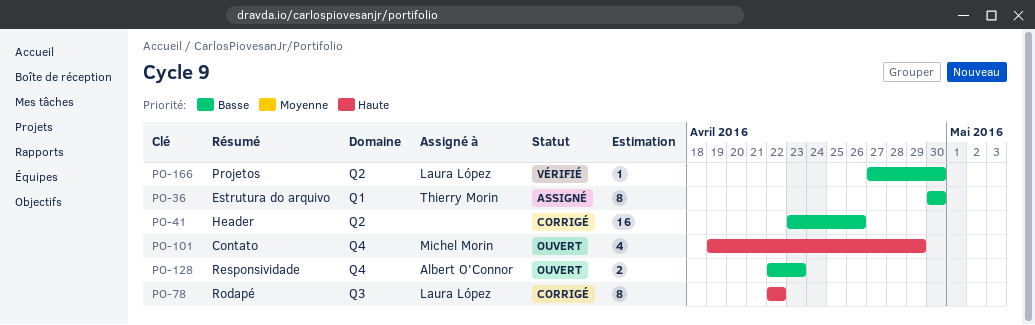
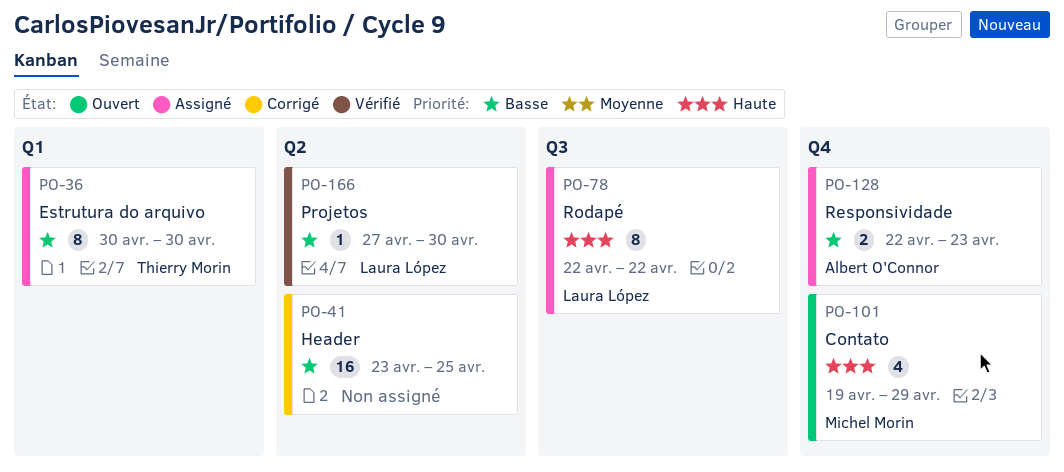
PO-41, due: Apr 26 -> Apr 25
PO-78, status: Corrigé -> Assigné
PO-128, status: Ouvert -> Assigné

